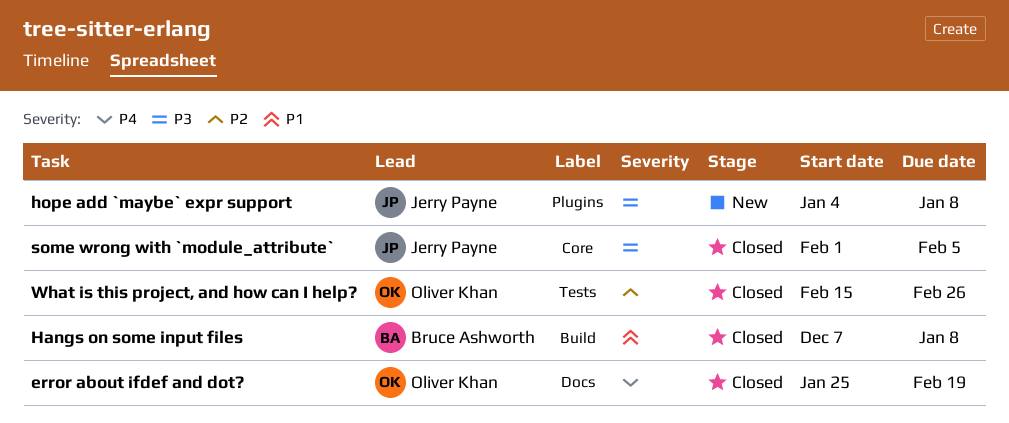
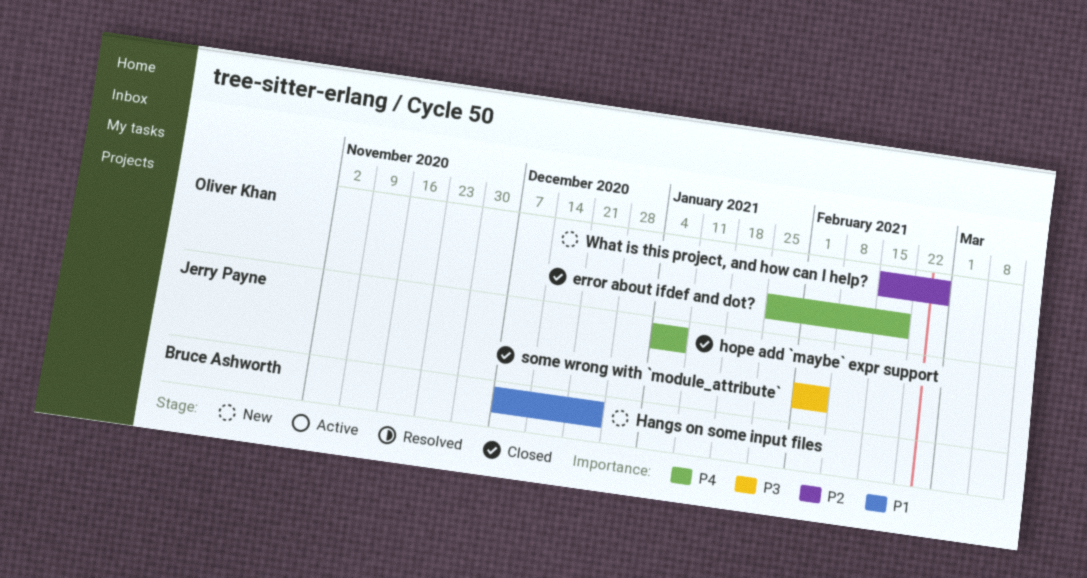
Hangs on some input files, status: Closed -> New
Hangs on some input files, due: Jan 8 -> Dec 25
hope add `maybe` expr support, status: New -> Closed
hope add `maybe` expr support, priority: P3 -> P4
What is this project, and how can I help?, status: Closed -> New

